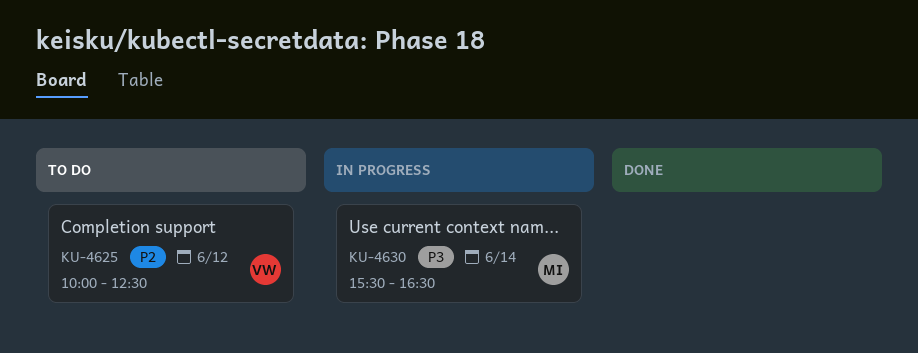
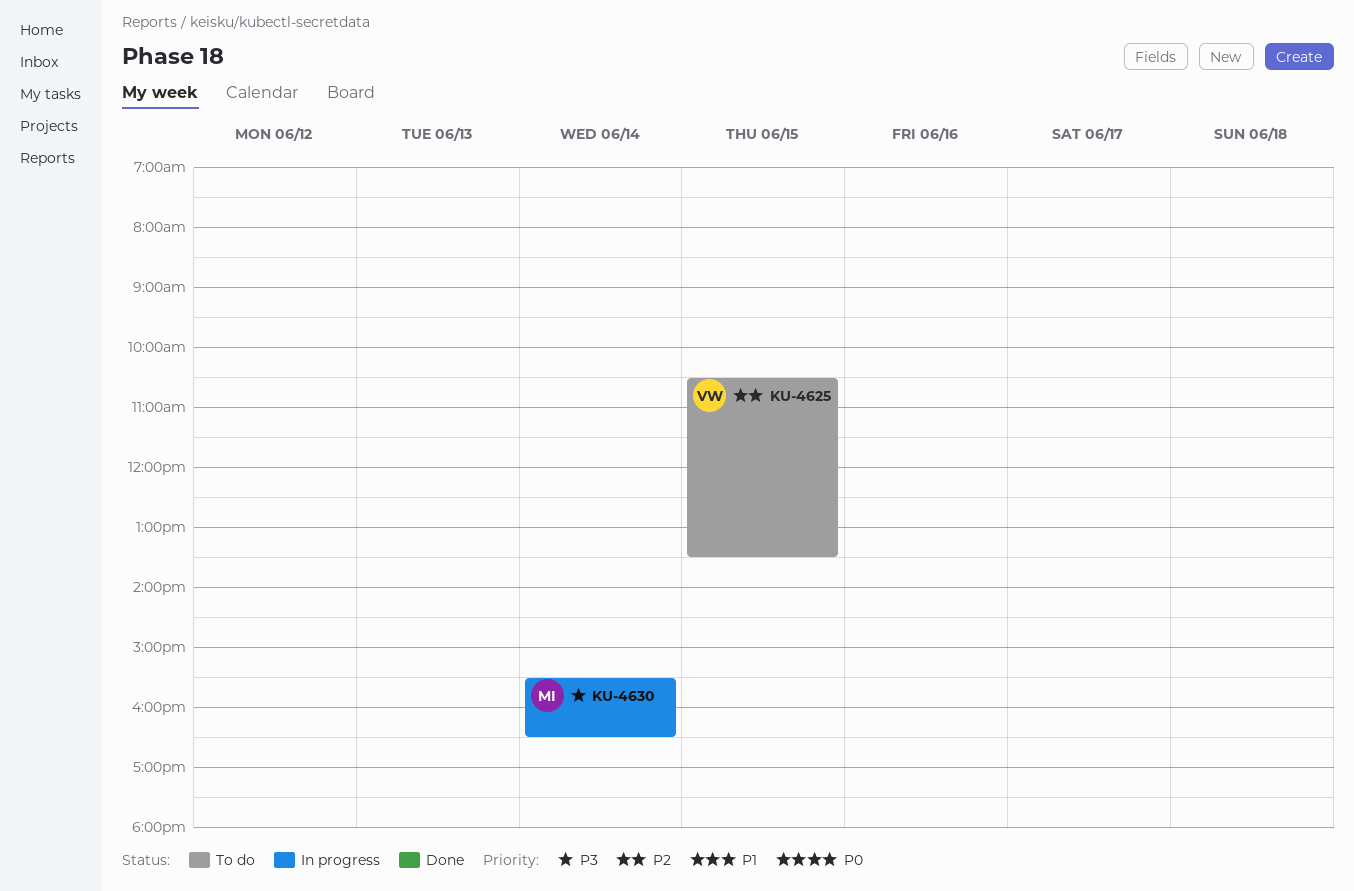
KU-4625, day: Jun 12 -> Jun 15
KU-4625, begins: 10:00 -> 10:30
KU-4625, ends: 12:30 -> 13:30

